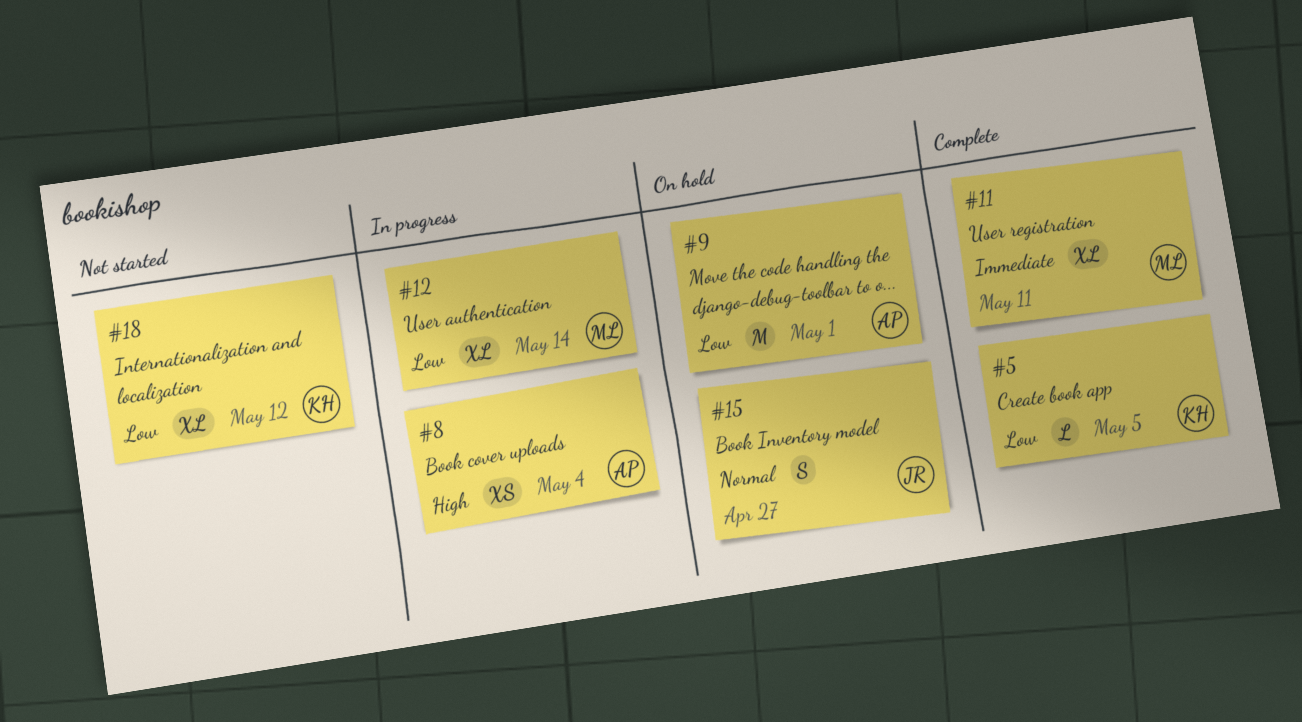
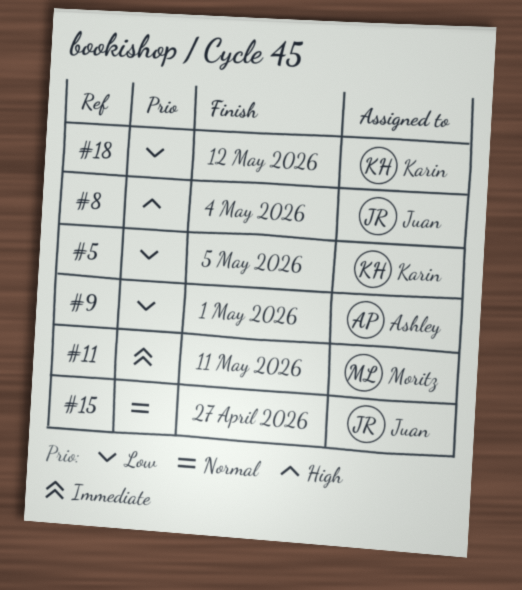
#8, owner: Ashley -> Juan
#12: present -> none

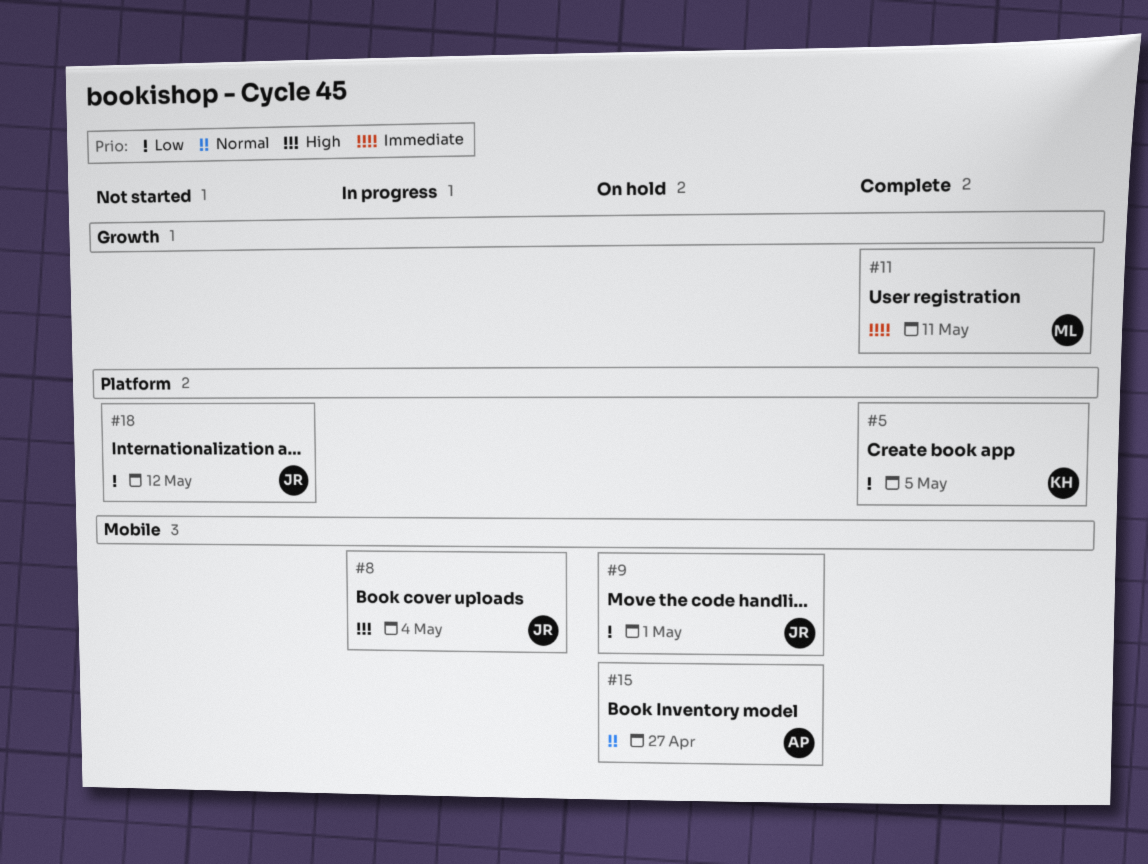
#9, owner: Ashley -> Juan
#15, owner: Juan -> Ashley
#18, owner: Karin -> Juan

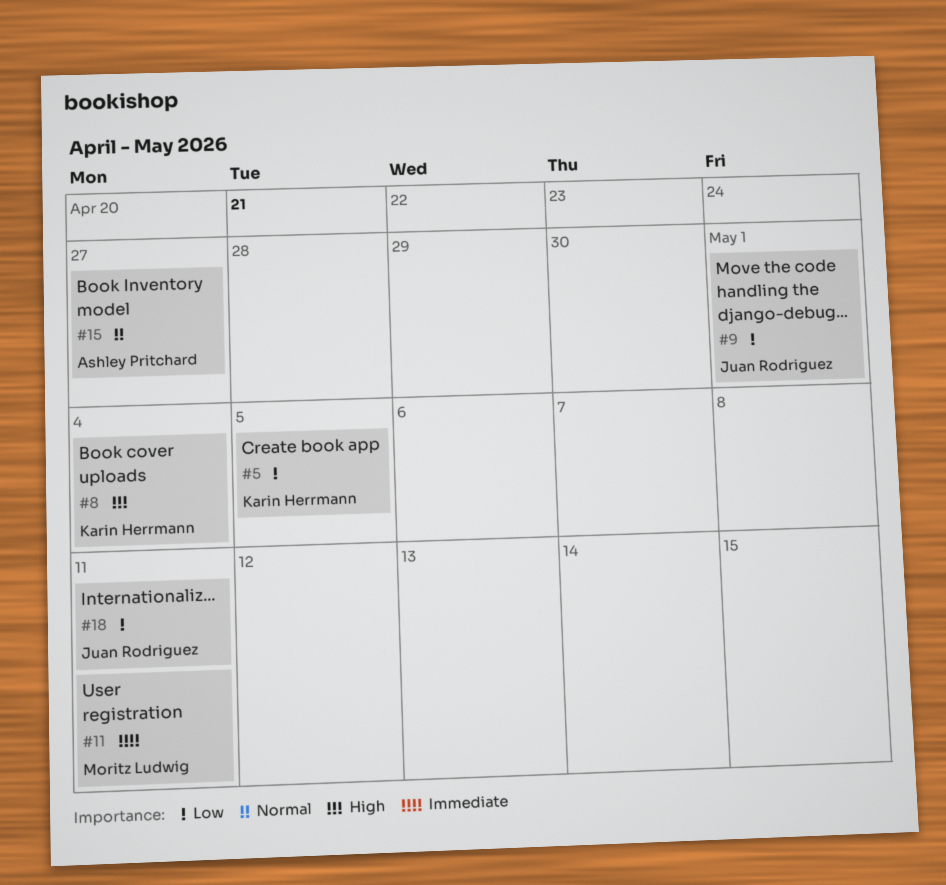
#8, owner: Juan Rodriguez -> Karin Herrmann
#18, due: May 12 -> May 11

